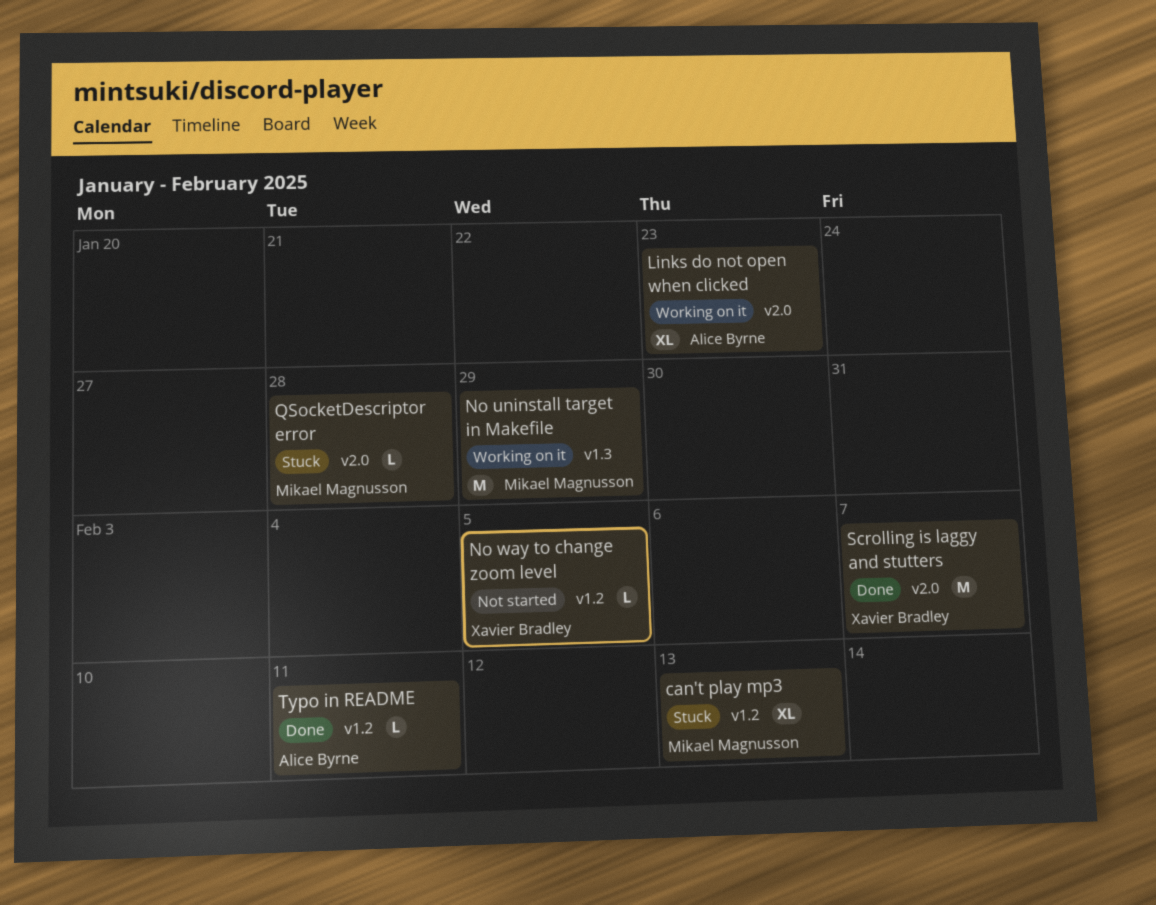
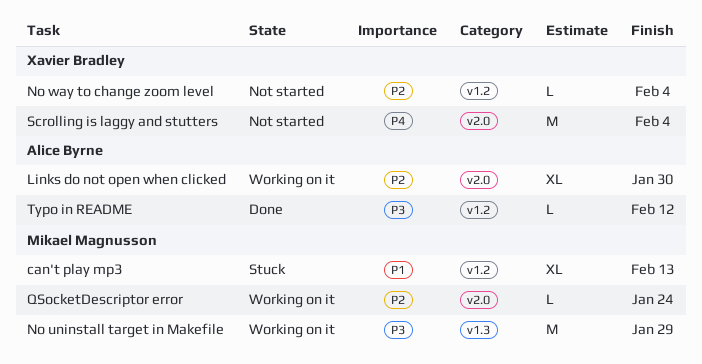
Links do not open when clicked, due: Jan 23 -> Jan 30
No way to change zoom level, due: Feb 5 -> Feb 4
QSocketDescriptor error, status: Stuck -> Working on it
QSocketDescriptor error, due: Jan 28 -> Jan 24
Scrolling is laggy and stutters, status: Done -> Not started
Scrolling is laggy and stutters, due: Feb 7 -> Feb 4
Typo in README, due: Feb 11 -> Feb 12

